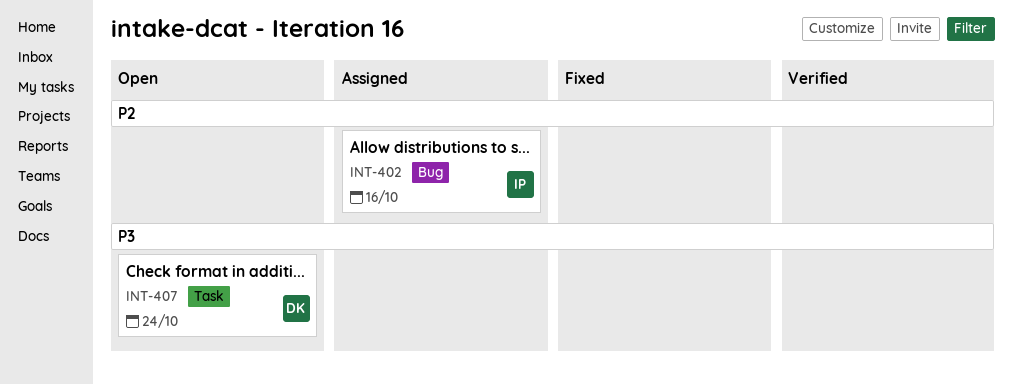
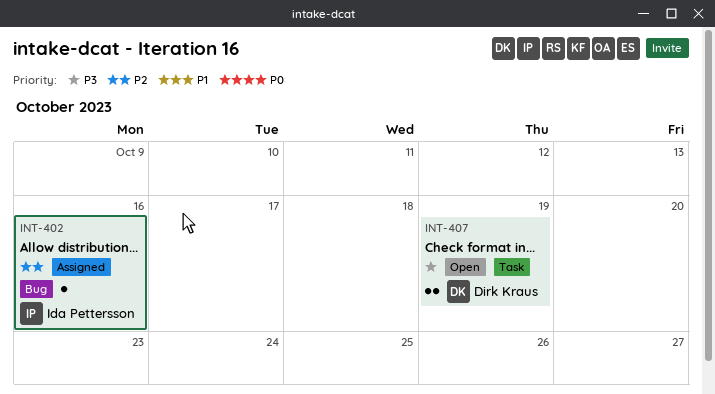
INT-407, due: Oct 24 -> Oct 19

